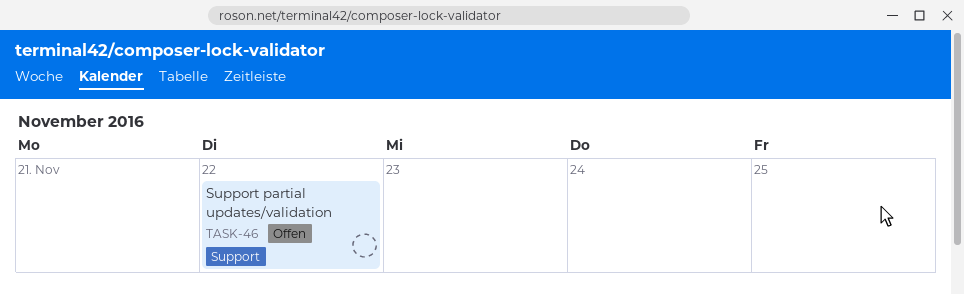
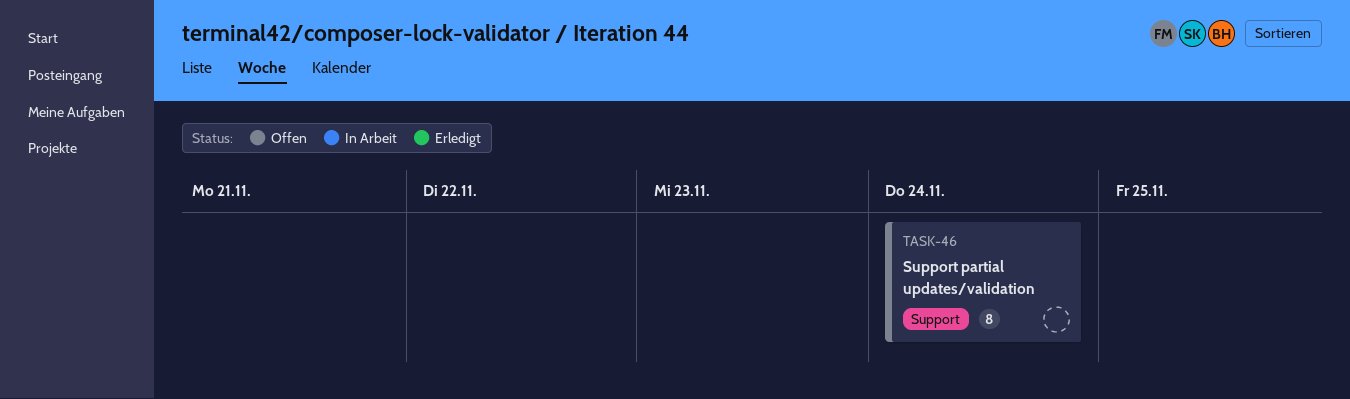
TASK-46, due: Nov 22 -> Nov 24

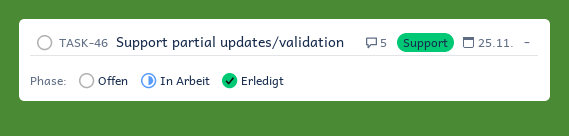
TASK-46, due: Nov 24 -> Nov 25

